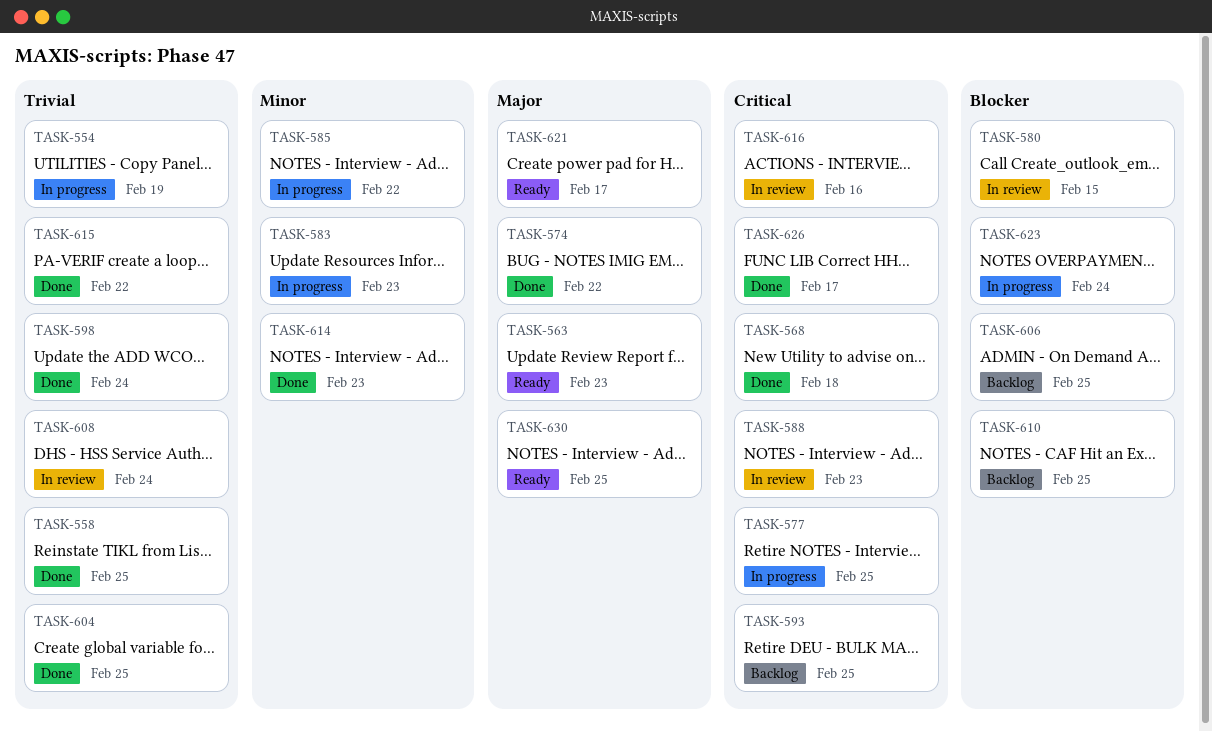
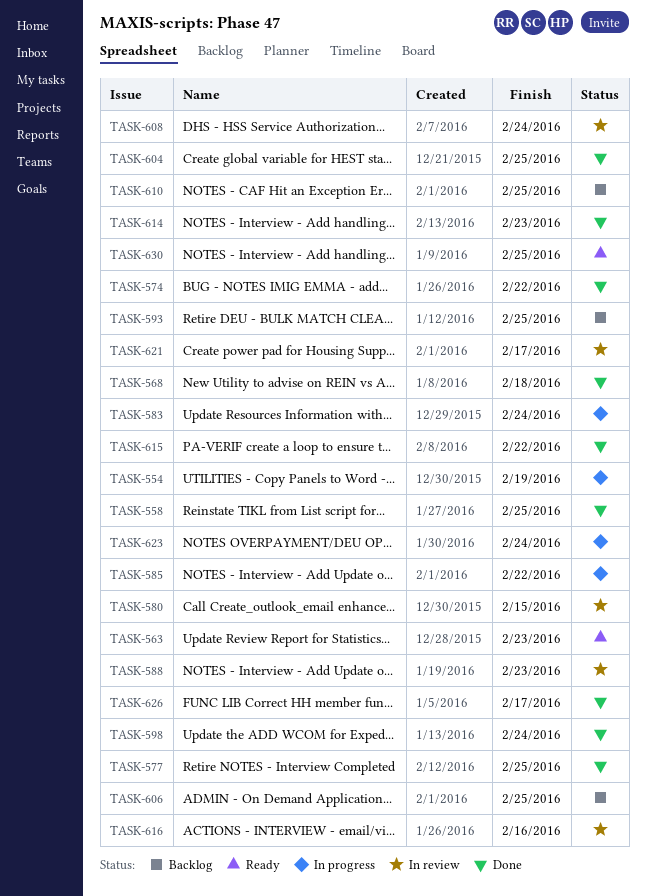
TASK-577, status: In progress -> Done
TASK-583, due: Feb 23 -> Feb 24
TASK-621, status: Ready -> In review

